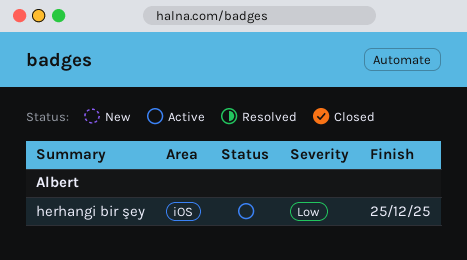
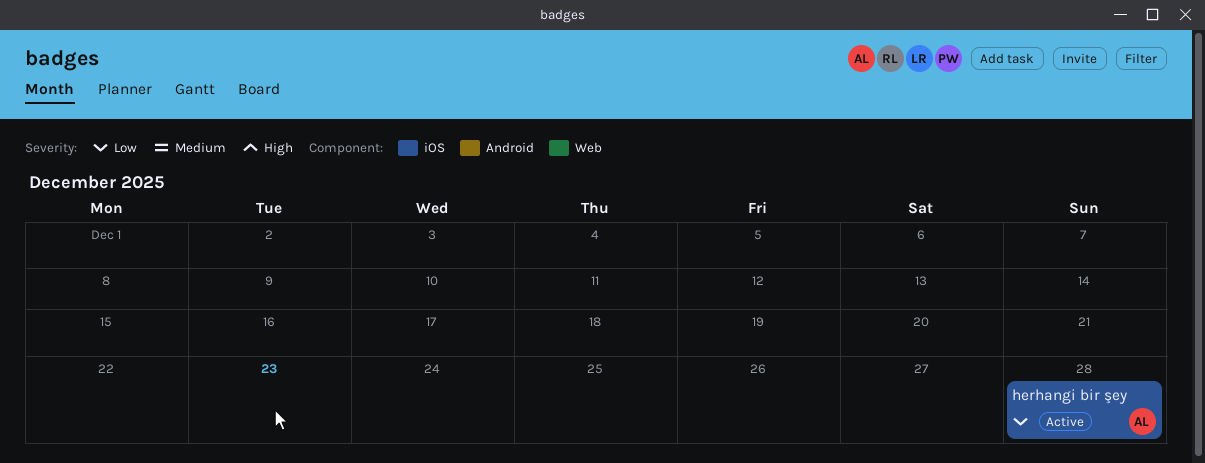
herhangi bir şey, due: Dec 25 -> Dec 28

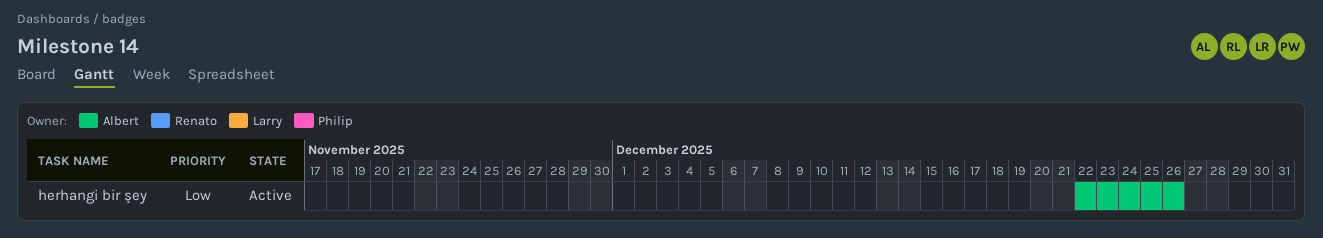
herhangi bir şey, due: Dec 28 -> Dec 26

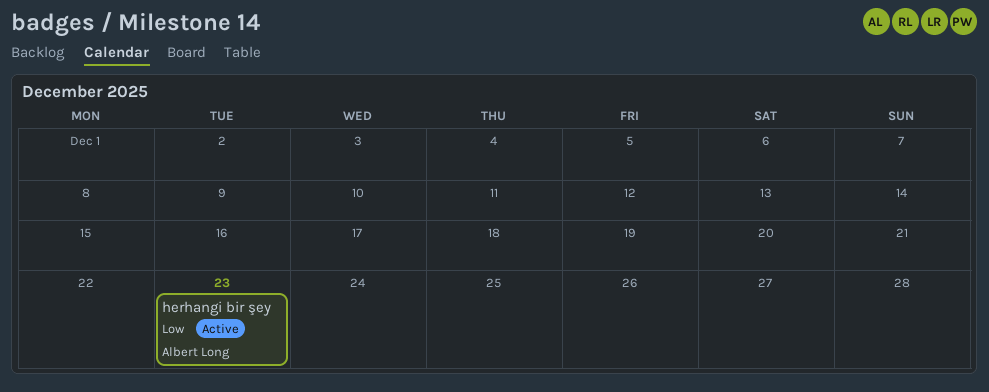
herhangi bir şey, due: Dec 26 -> Dec 23

